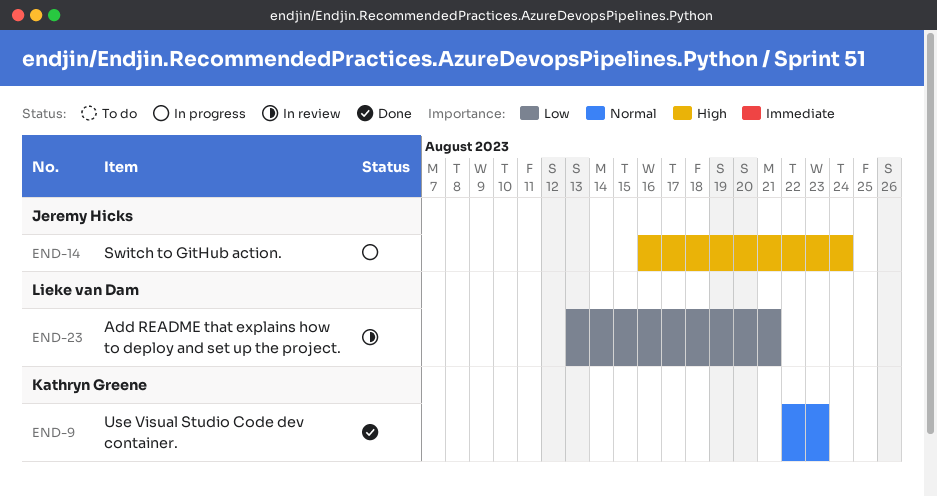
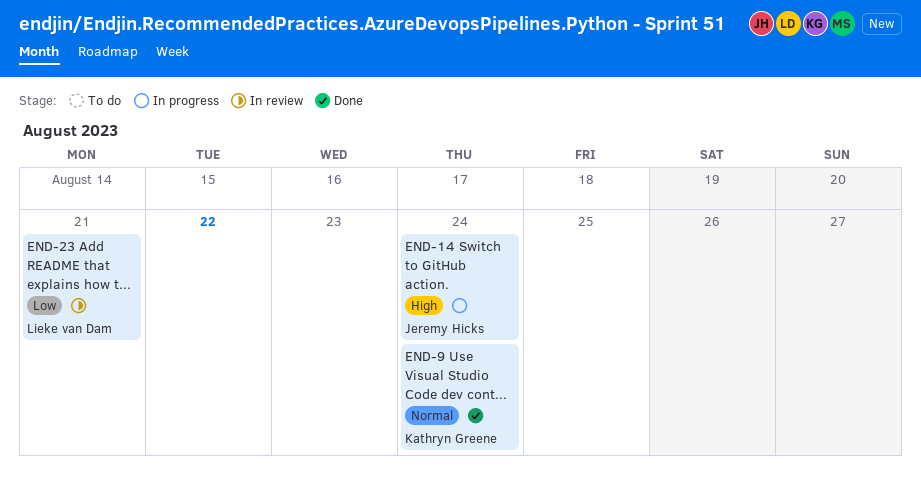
END-9, due: Aug 23 -> Aug 24

